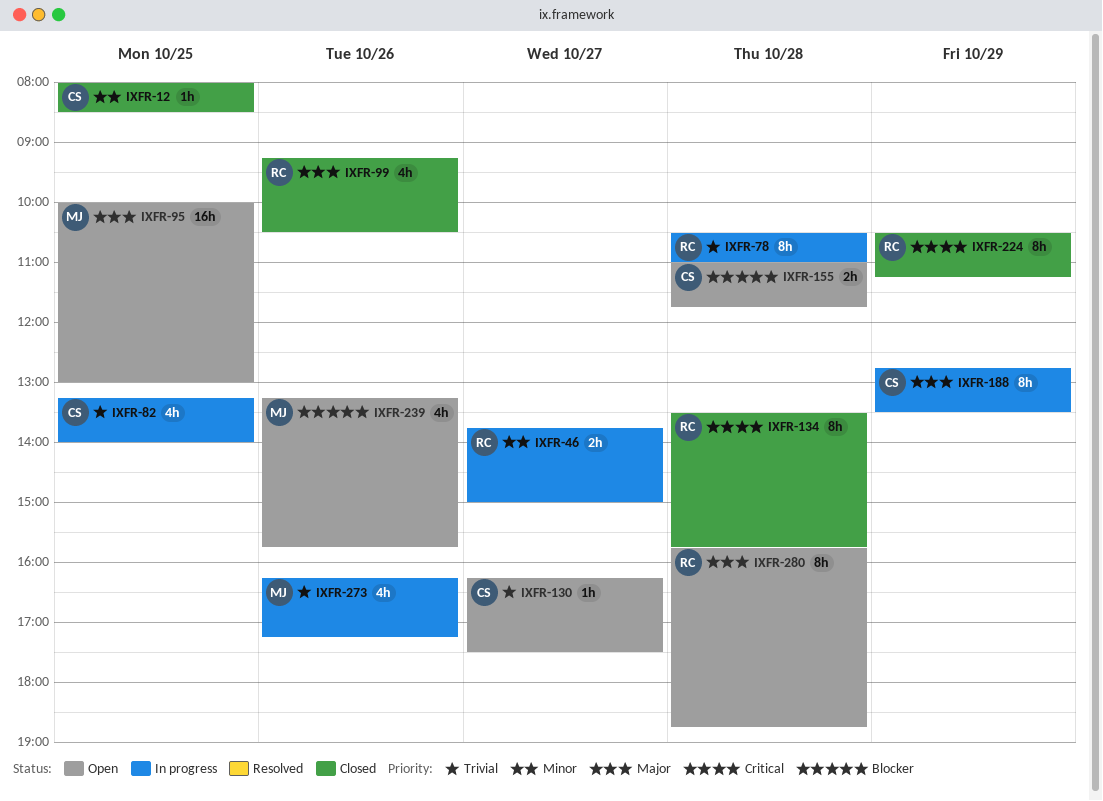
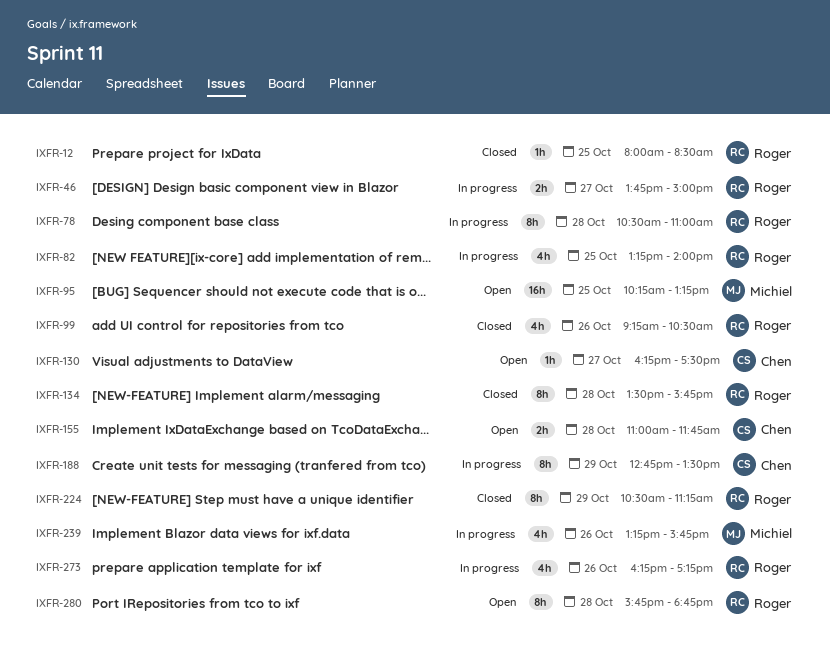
IXFR-12, owner: Chen -> Roger
IXFR-82, owner: Chen -> Roger
IXFR-95, begins: 10:00 -> 10:15
IXFR-95, ends: 13:00 -> 13:15
IXFR-239, status: Open -> In progress
IXFR-273, owner: Michiel -> Roger

